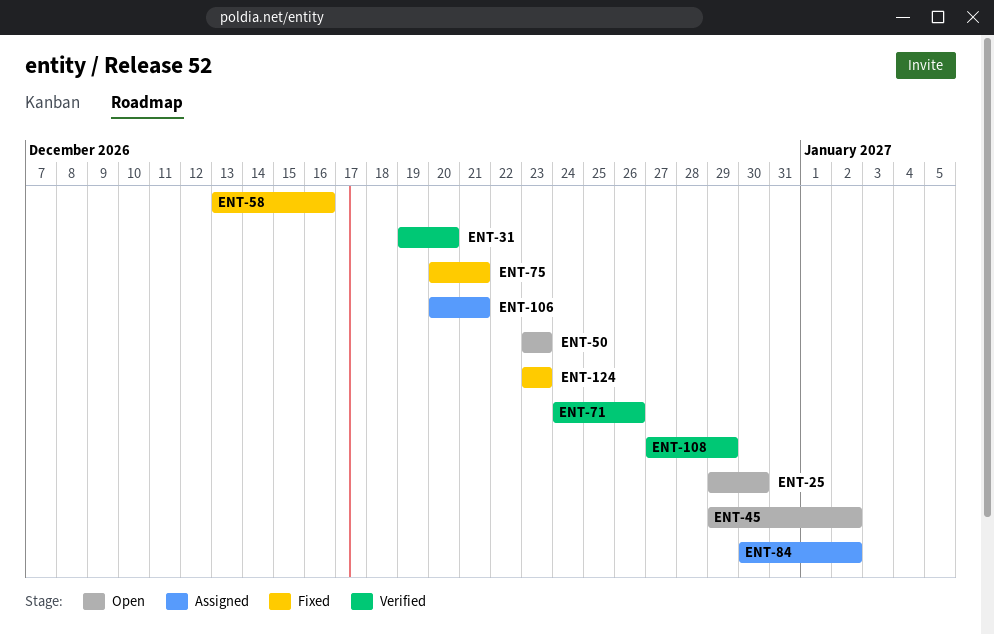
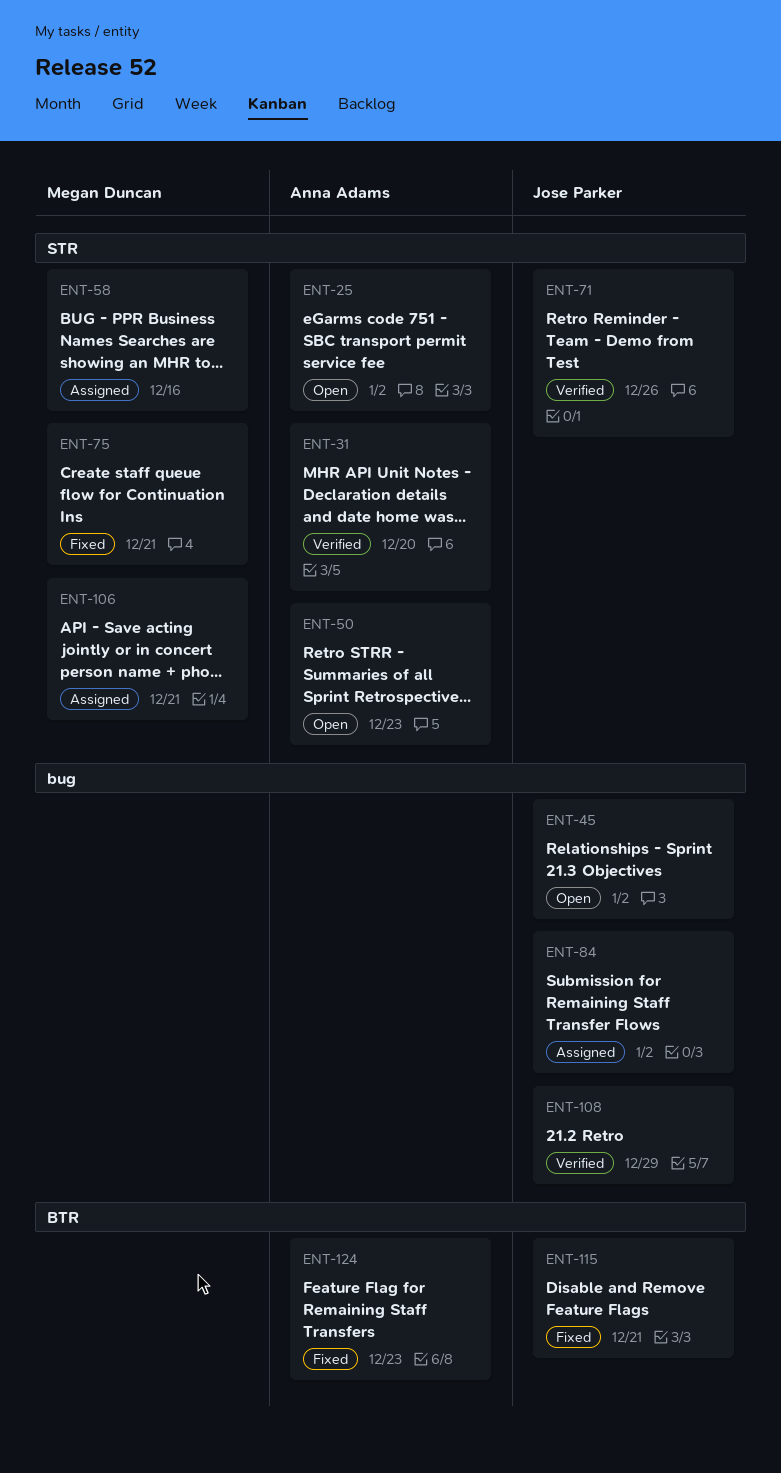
ENT-25, due: Dec 30 -> Jan 2
ENT-58, status: Fixed -> Assigned
ENT-115: none -> present

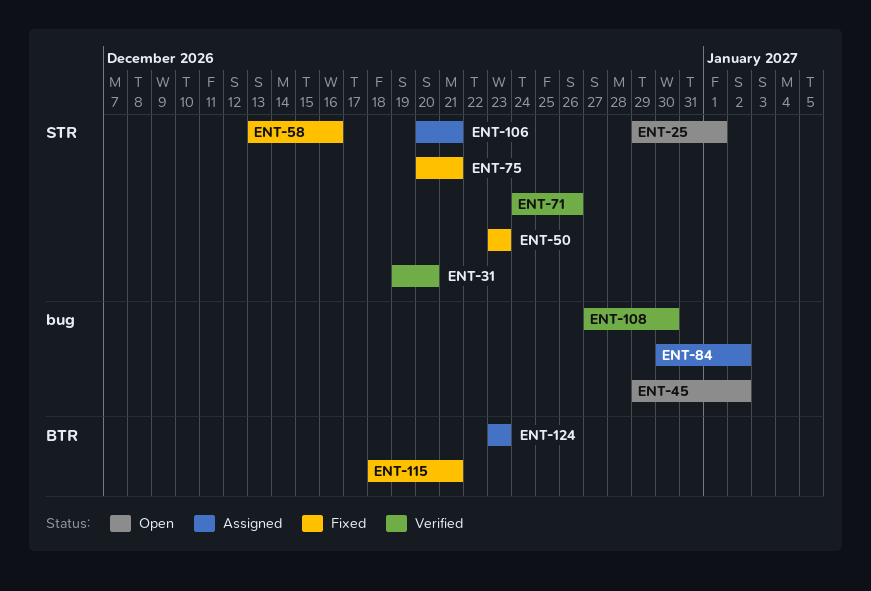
ENT-25, due: Jan 2 -> Jan 1
ENT-50, status: Open -> Fixed
ENT-58, status: Assigned -> Fixed
ENT-108, due: Dec 29 -> Dec 30
ENT-124, status: Fixed -> Assigned

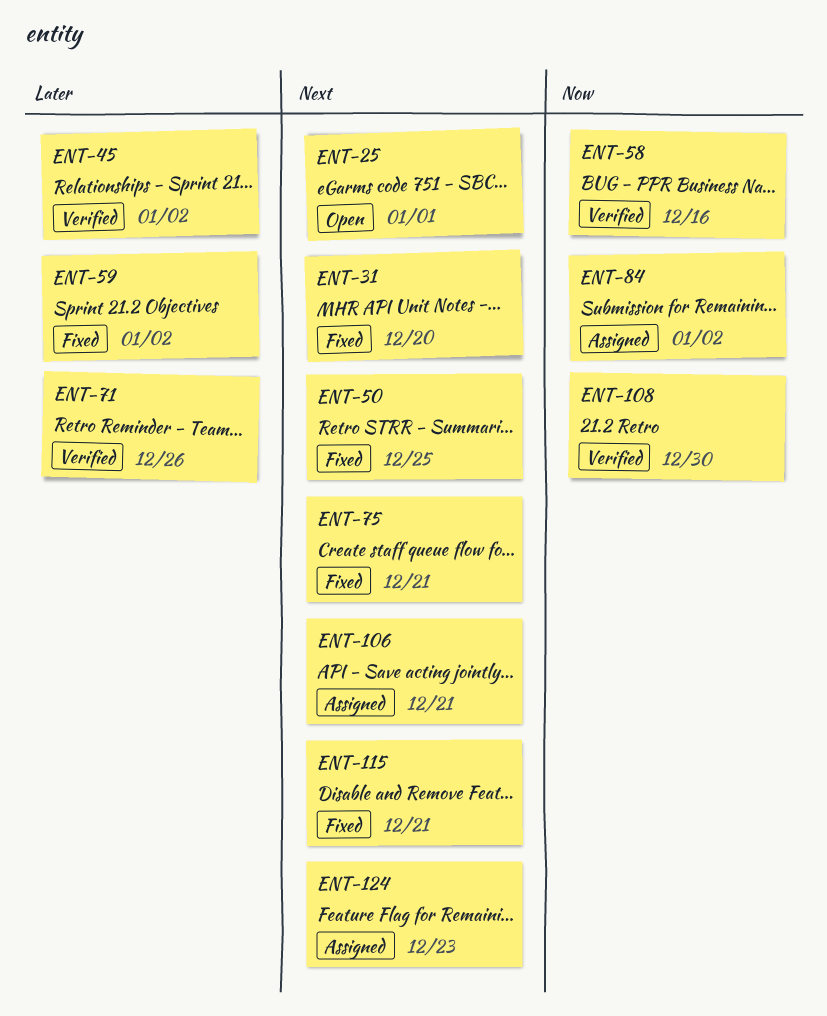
ENT-31, status: Verified -> Fixed
ENT-45, status: Open -> Verified
ENT-50, due: Dec 23 -> Dec 25
ENT-58, status: Fixed -> Verified
ENT-59: none -> present

